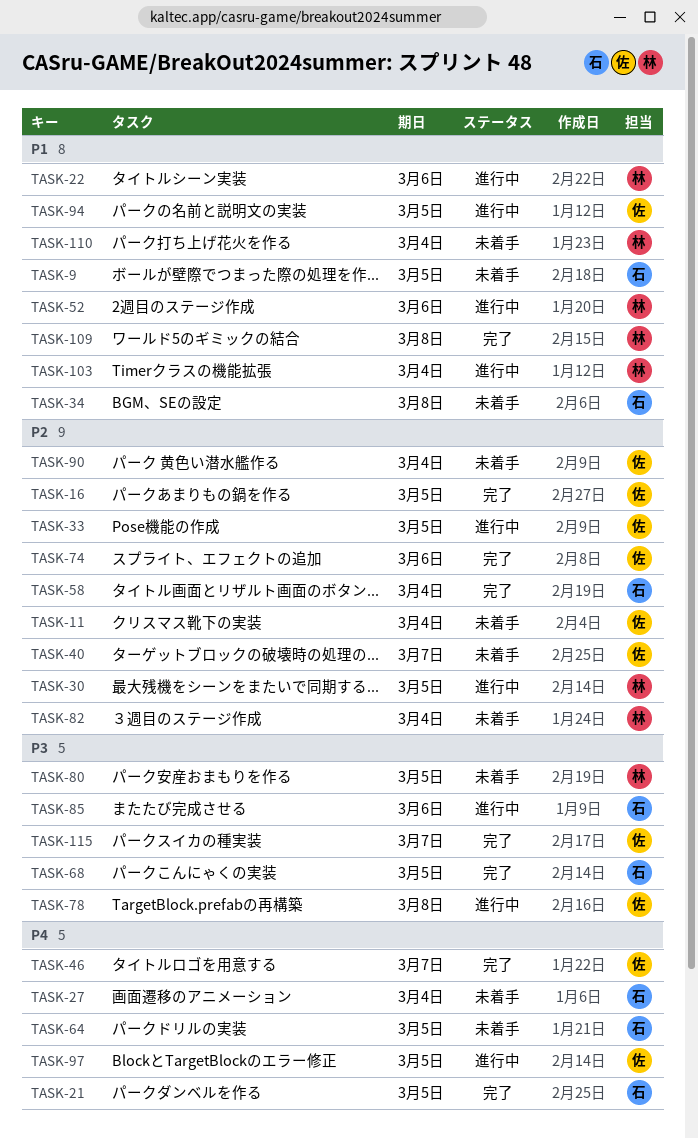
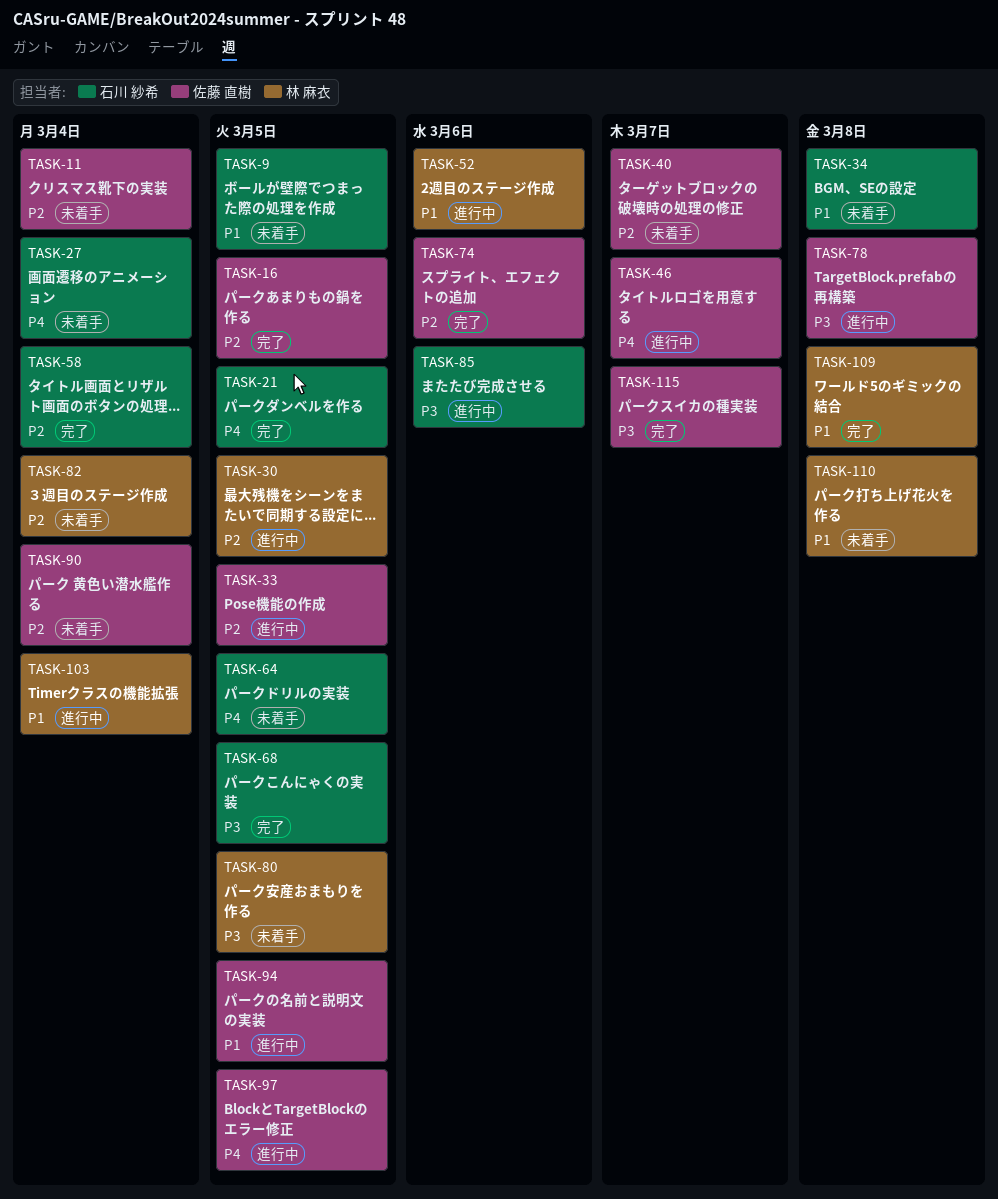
TASK-22: present -> none
TASK-46, status: 完了 -> 進行中
TASK-110, due: Mar 4 -> Mar 8

